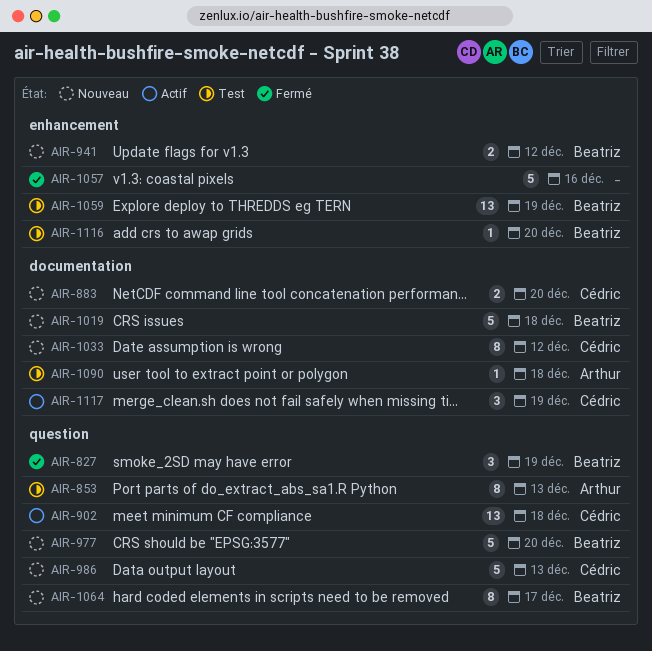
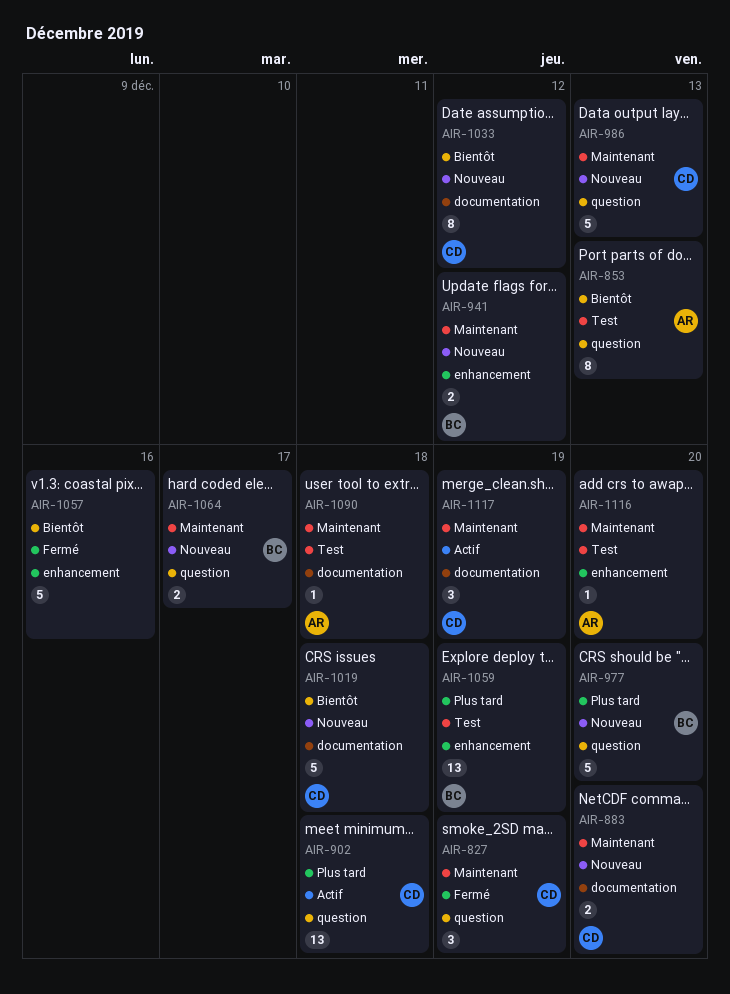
AIR-827, owner: Beatriz -> Cédric
AIR-1019, owner: Beatriz -> Cédric
AIR-1064, estimate: 8 -> 2
AIR-1116, owner: Beatriz -> Arthur

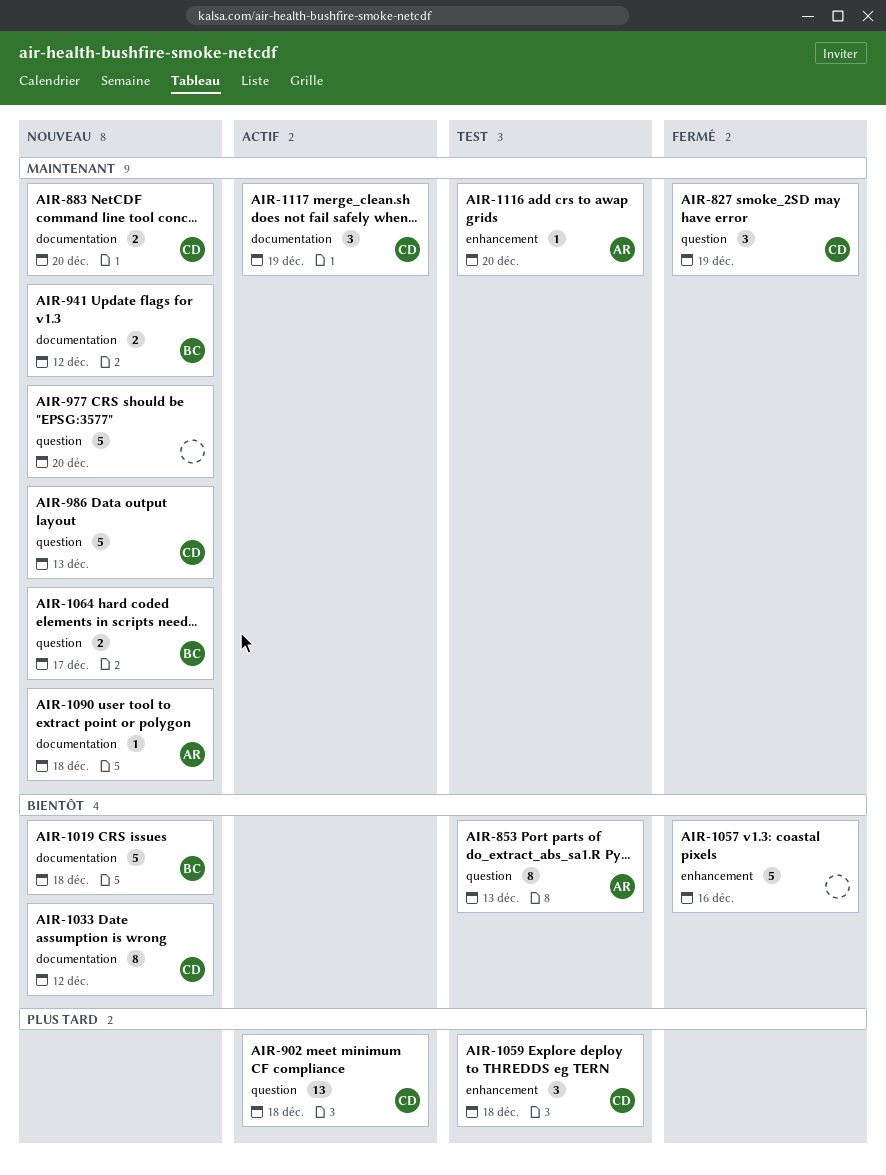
AIR-941, label: enhancement -> documentation
AIR-977, owner: BC -> none
AIR-977, priority: Plus tard -> Maintenant
AIR-1019, owner: CD -> BC
AIR-1059, owner: BC -> CD
AIR-1059, estimate: 13 -> 3
AIR-1059, due: Dec 19 -> Dec 18
AIR-1090, status: Test -> Nouveau

